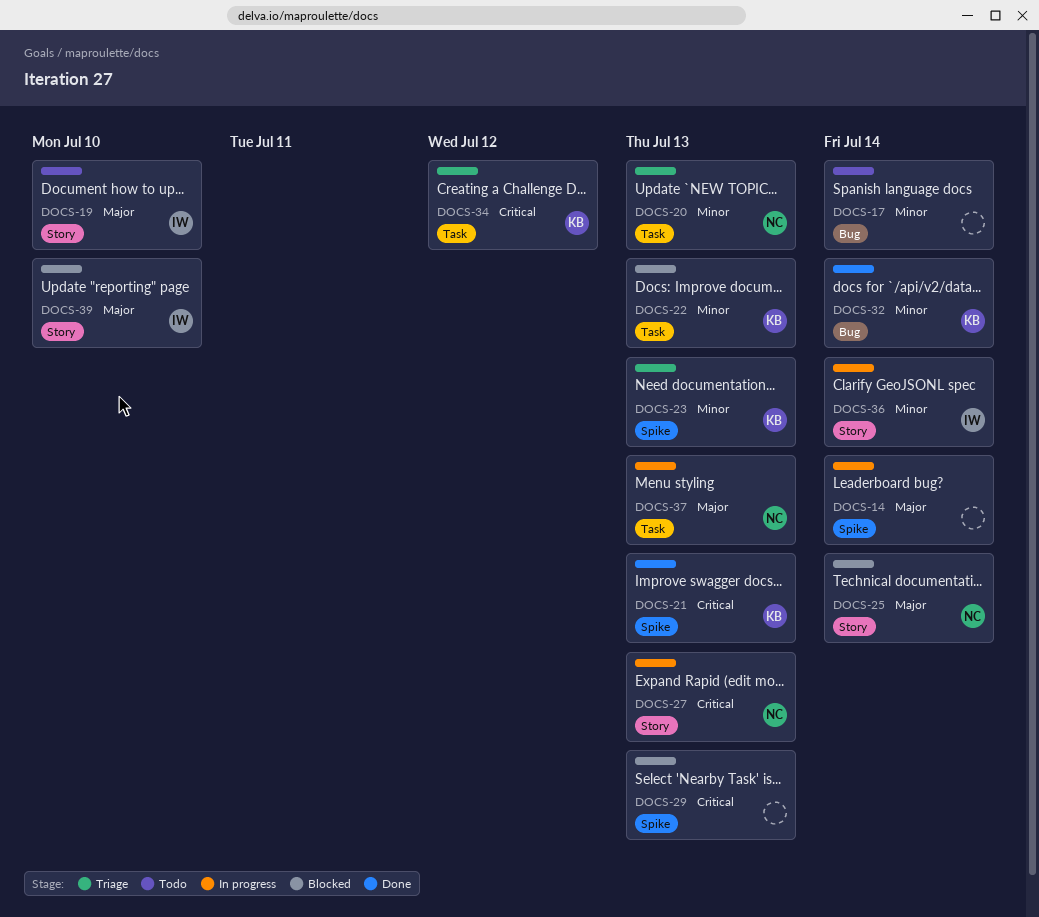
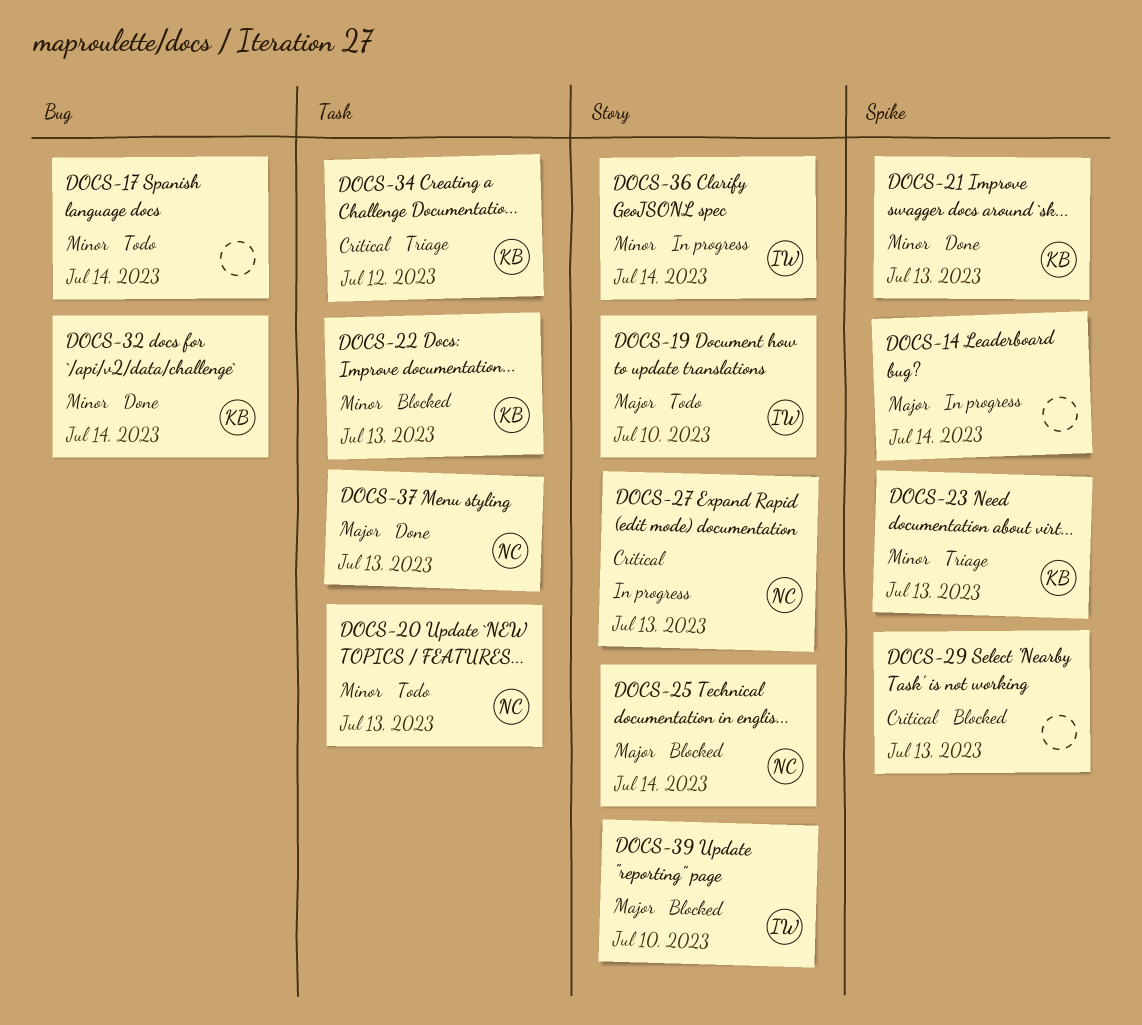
DOCS-20, status: Triage -> Todo
DOCS-21, priority: Critical -> Minor
DOCS-37, status: In progress -> Done

